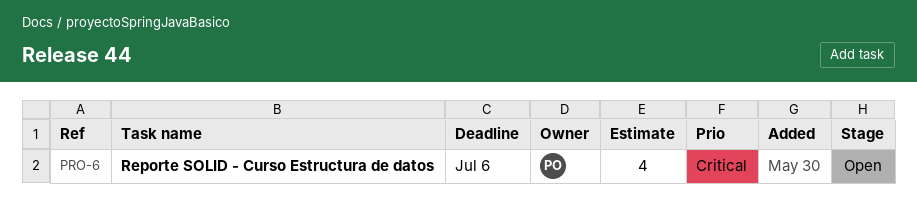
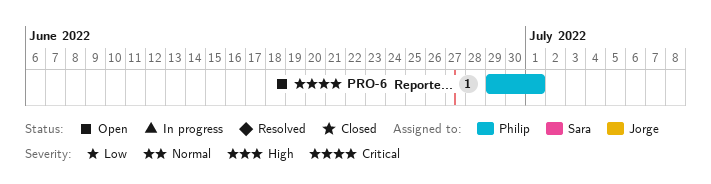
PRO-6, estimate: 4 -> 1
PRO-6, due: Jul 6 -> Jul 1

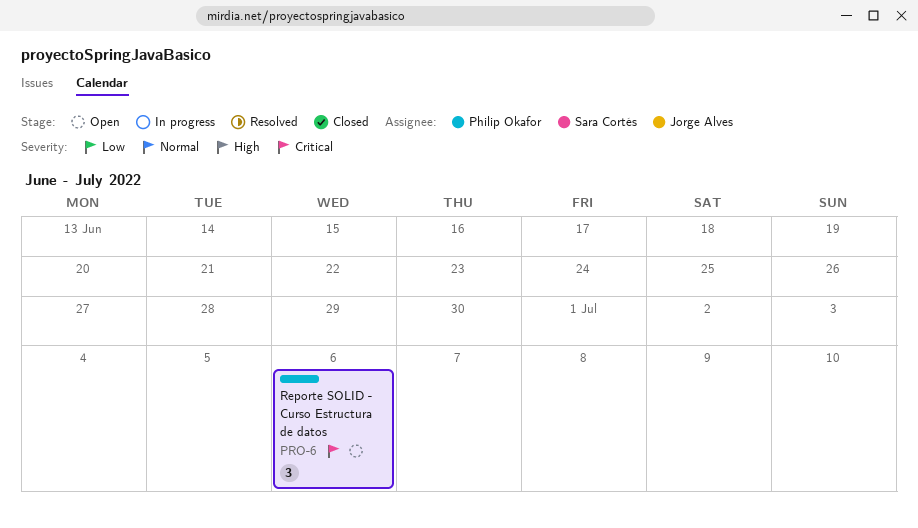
PRO-6, estimate: 1 -> 3
PRO-6, due: Jul 1 -> Jul 6

